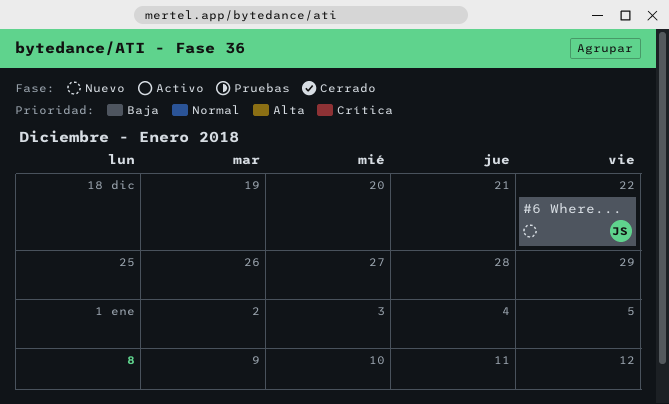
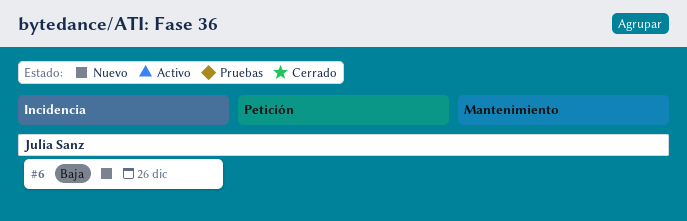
#6, due: Dec 22 -> Dec 26

